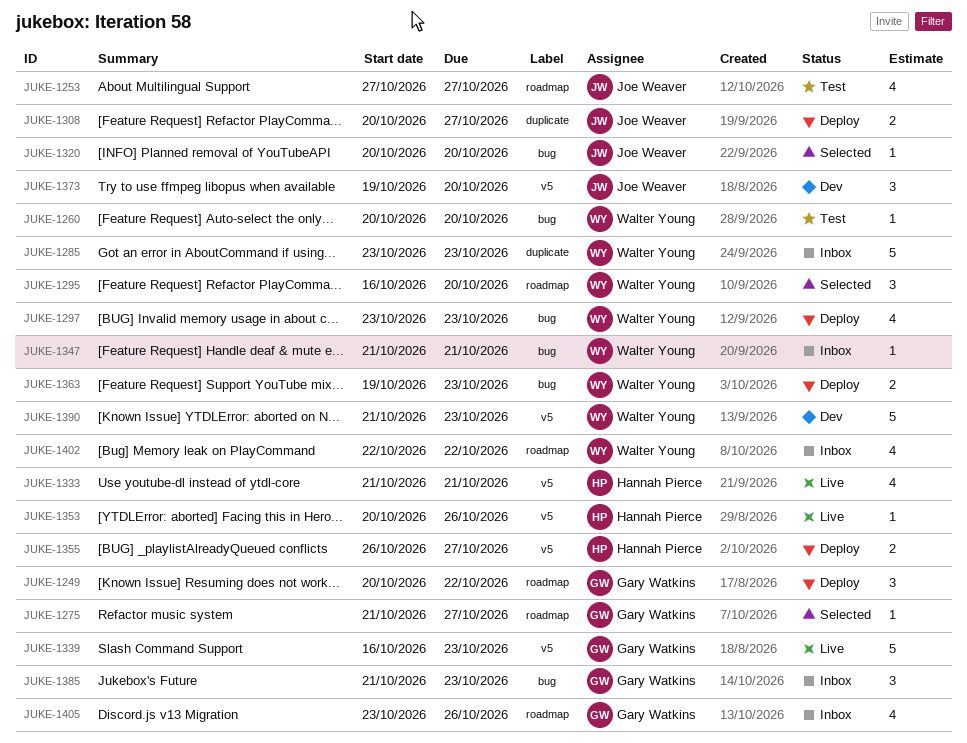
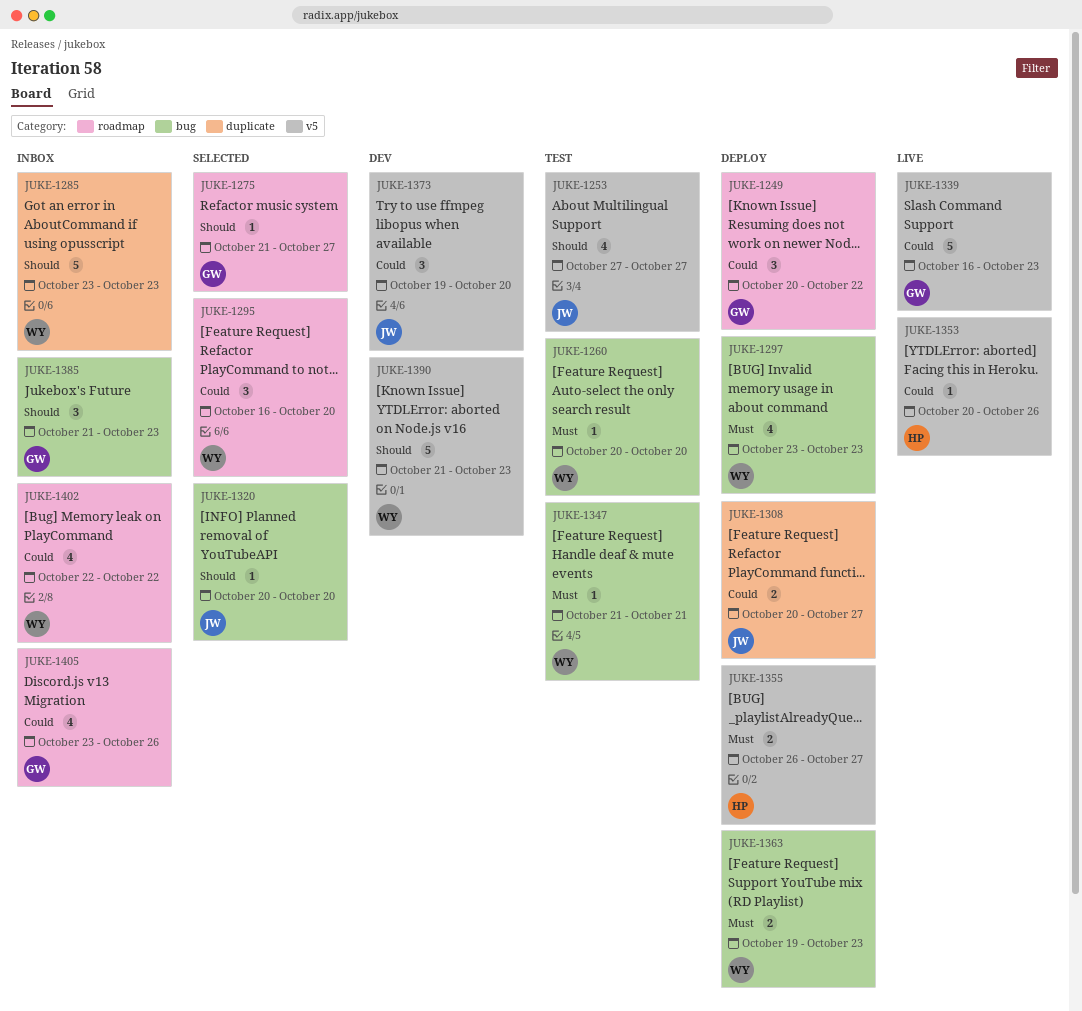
JUKE-1253, label: roadmap -> v5
JUKE-1333: present -> none
JUKE-1347, status: Inbox -> Test

